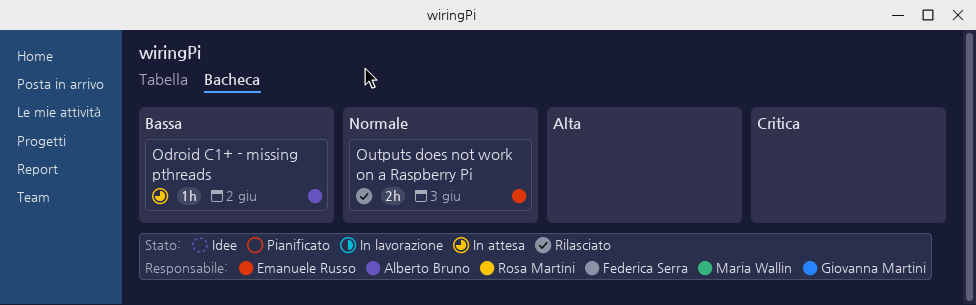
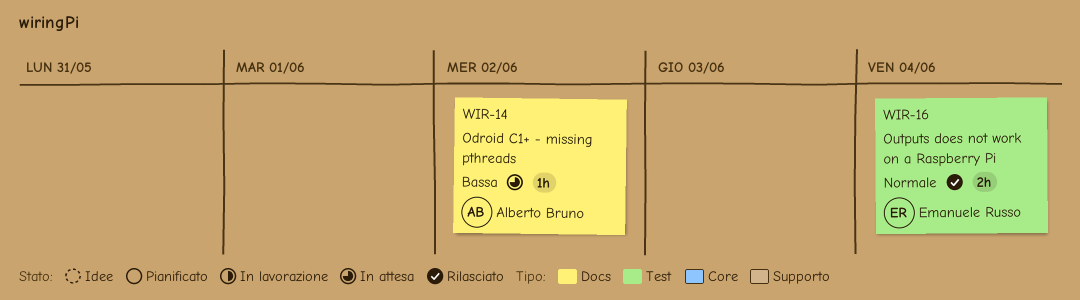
Outputs does not work on a Raspberry Pi, due: Jun 3 -> Jun 4

